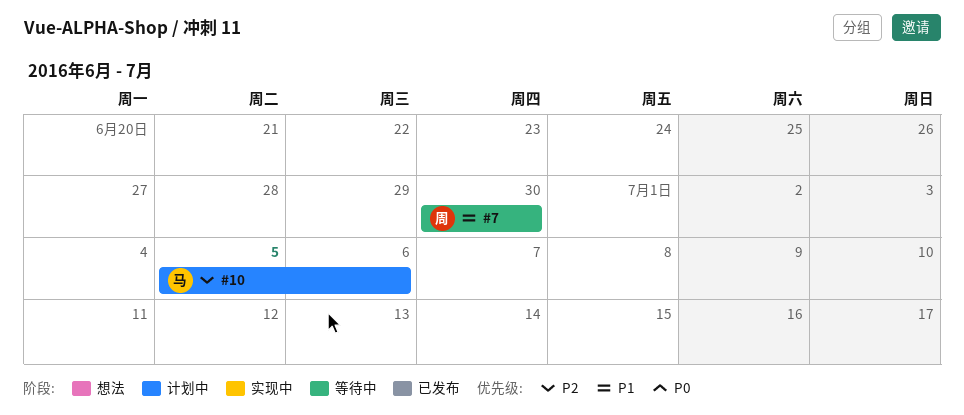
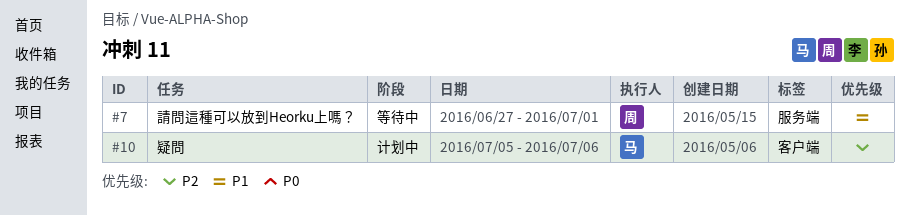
#7, start: Jun 30 -> Jun 27
#7, due: Jun 30 -> Jul 1

